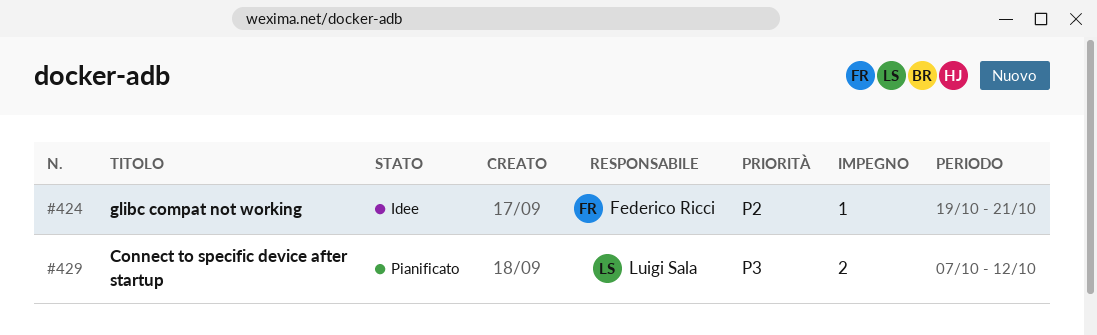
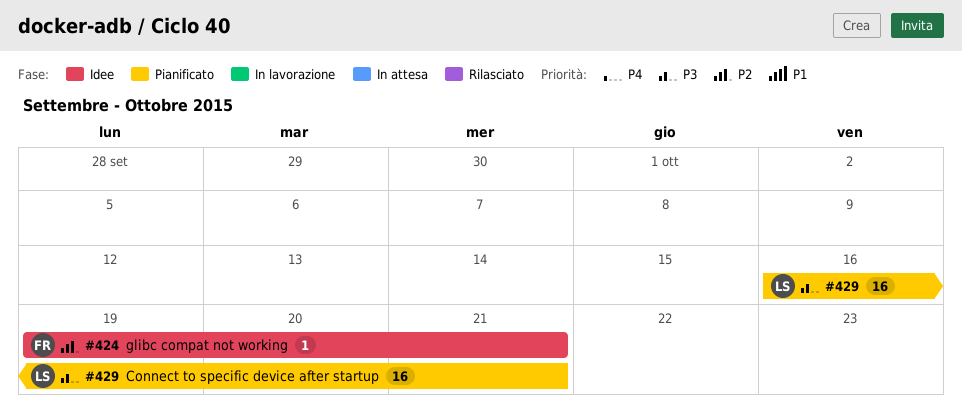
#429, estimate: 2 -> 16
#429, start: Oct 7 -> Oct 16
#429, due: Oct 12 -> Oct 21

